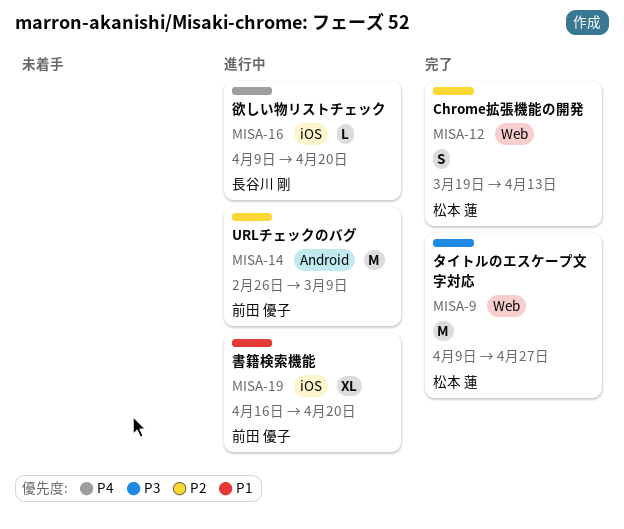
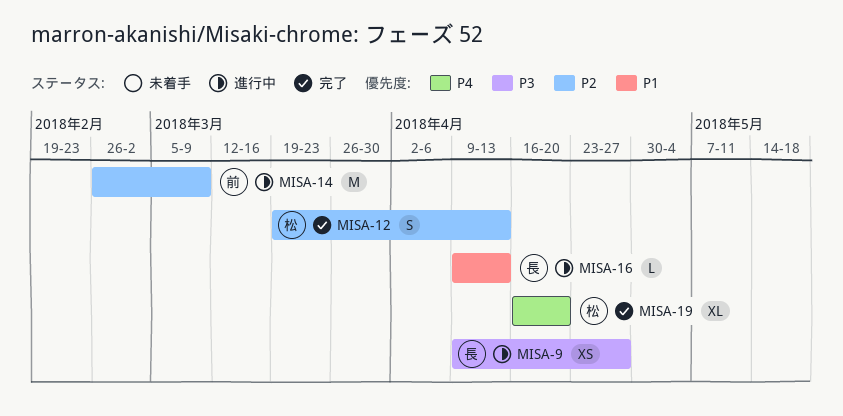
MISA-9, status: 完了 -> 進行中
MISA-9, owner: 松本 蓮 -> 長谷川 剛
MISA-9, estimate: M -> XS
MISA-16, priority: P4 -> P1
MISA-16, due: Apr 20 -> Apr 13
MISA-19, status: 進行中 -> 完了
MISA-19, owner: 前田 優子 -> 松本 蓮
MISA-19, priority: P1 -> P4

